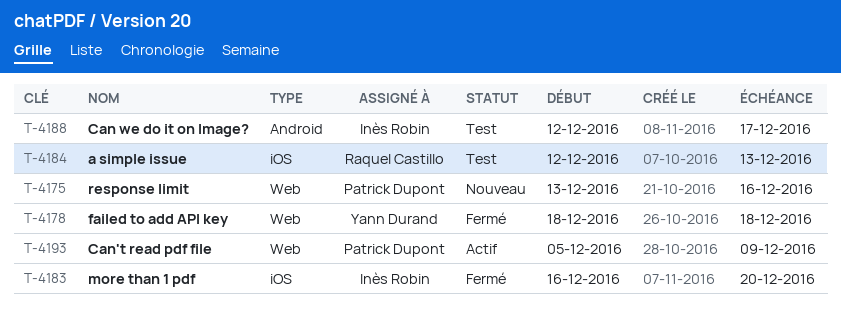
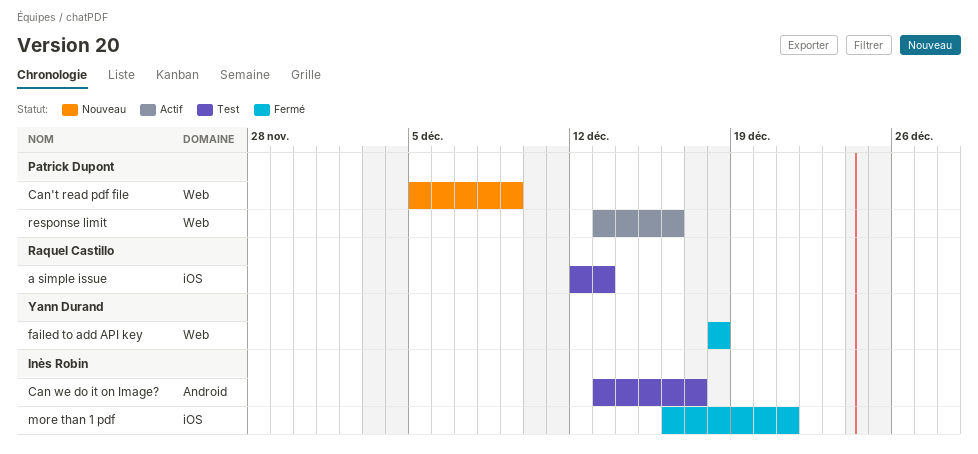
Can we do it on Image?, start: Dec 12 -> Dec 13
Can't read pdf file, status: Actif -> Nouveau
more than 1 pdf, due: Dec 20 -> Dec 21
response limit, status: Nouveau -> Actif

